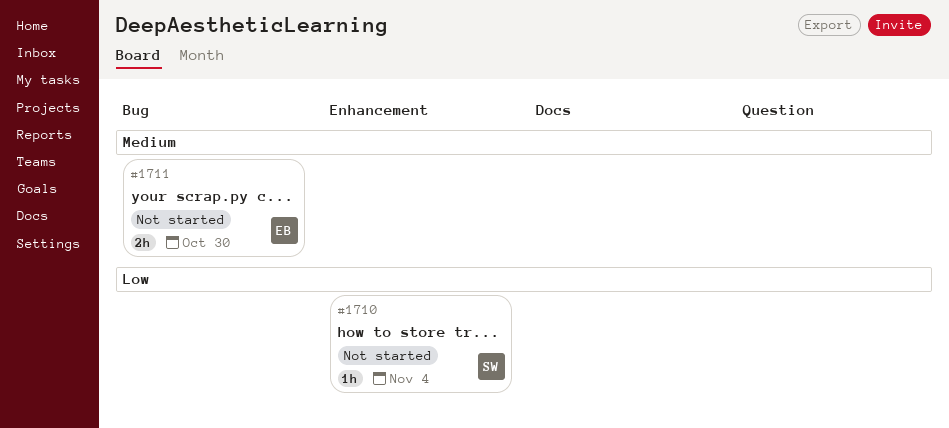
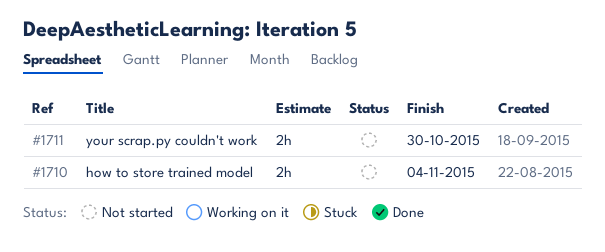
#1710, estimate: 1h -> 2h

